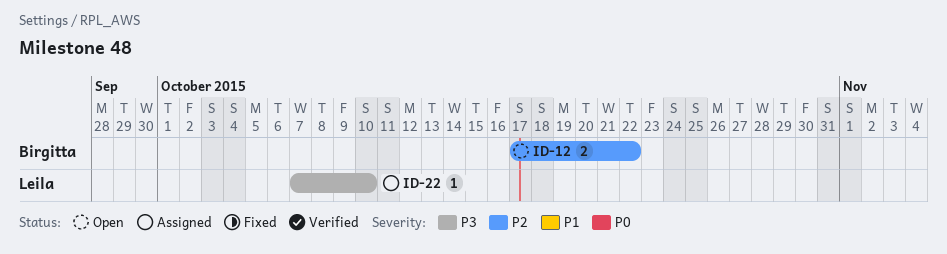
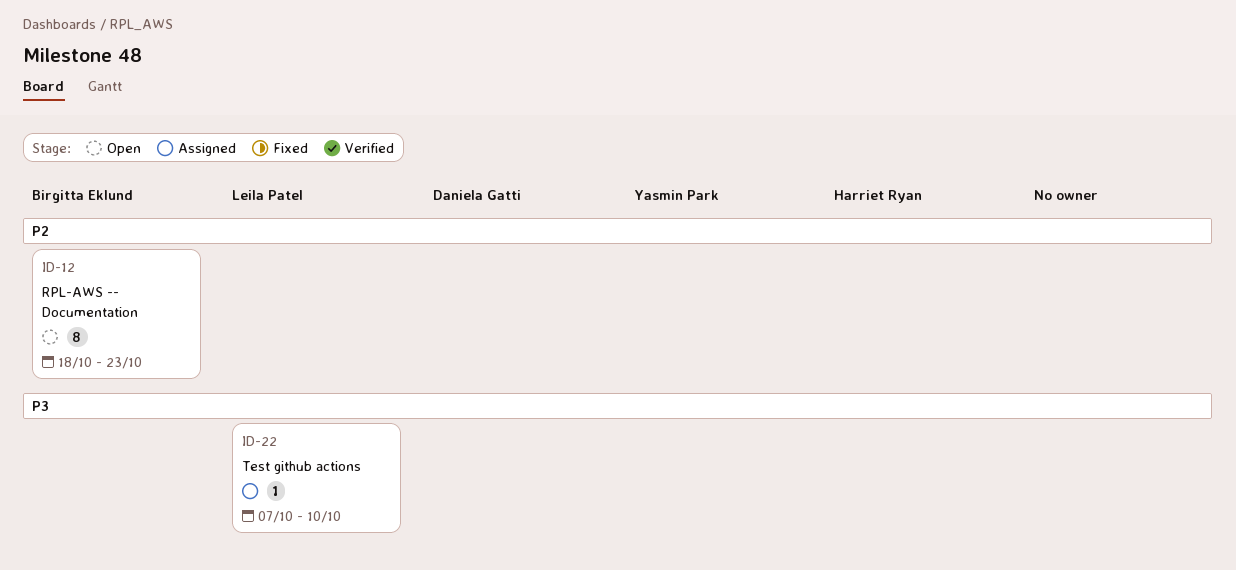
ID-12, estimate: 2 -> 8
ID-12, start: Oct 17 -> Oct 18
ID-12, due: Oct 22 -> Oct 23

